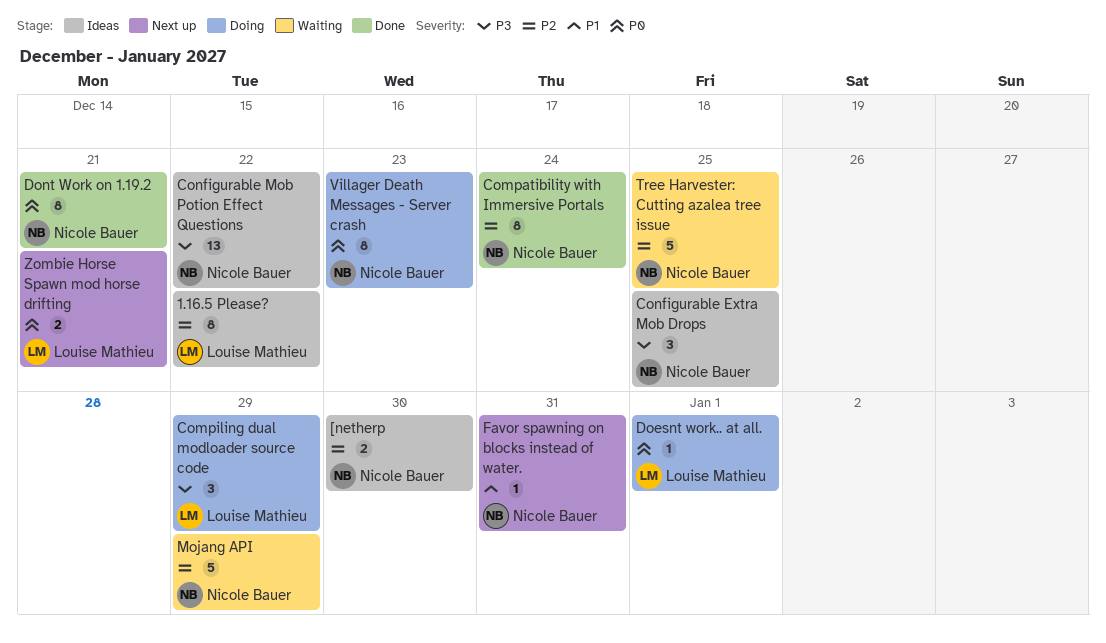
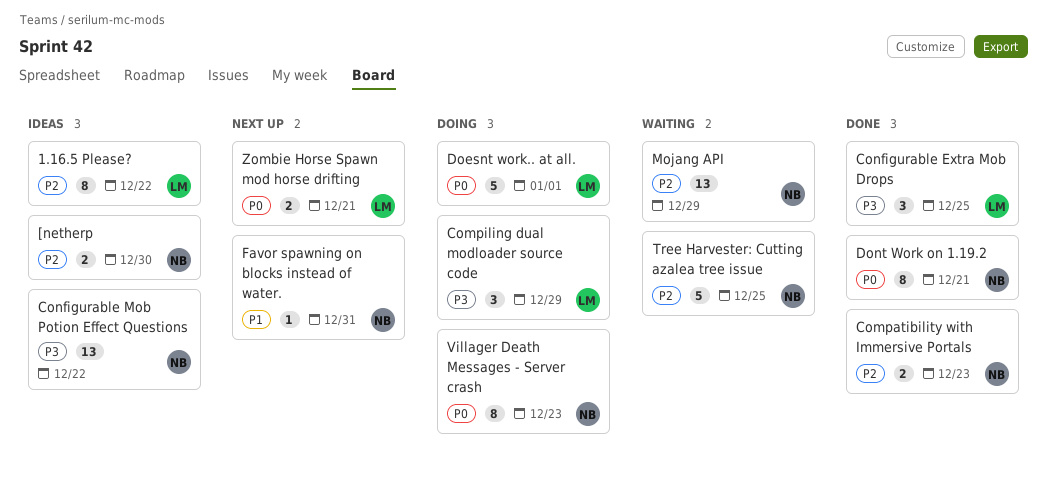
Compatibility with Immersive Portals, estimate: 8 -> 2
Compatibility with Immersive Portals, due: Dec 24 -> Dec 23
Configurable Extra Mob Drops, status: Ideas -> Done
Configurable Extra Mob Drops, owner: Nicole Bauer -> Louise Mathieu
Doesnt work.. at all., estimate: 1 -> 5
Mojang API, estimate: 5 -> 13

